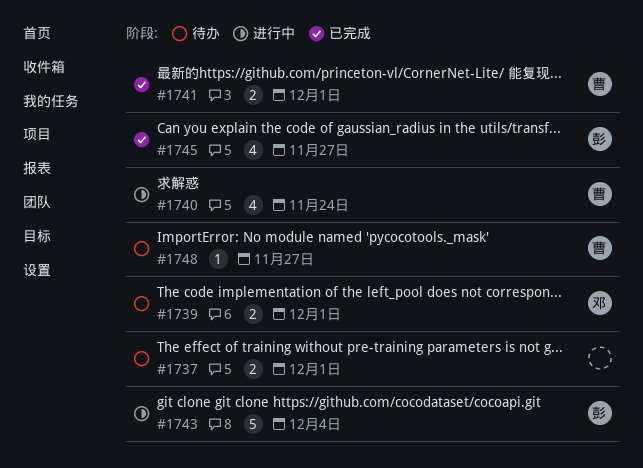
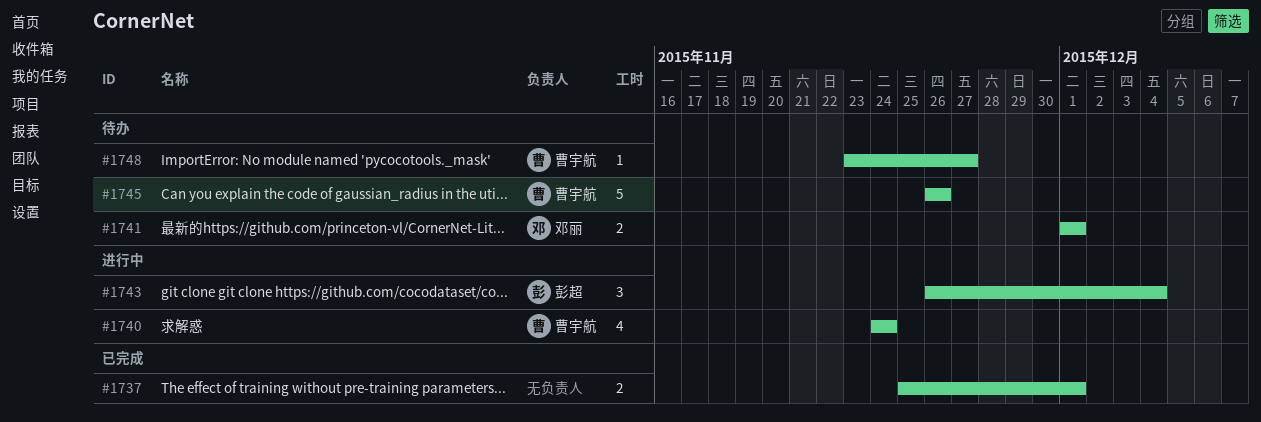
#1737, status: 待办 -> 已完成
#1739: present -> none
#1741, status: 已完成 -> 待办
#1741, owner: 曹宇航 -> 邓丽
#1743, estimate: 5 -> 3
#1745, status: 已完成 -> 待办
#1745, owner: 彭超 -> 曹宇航
#1745, estimate: 4 -> 5
#1745, due: Nov 27 -> Nov 26

